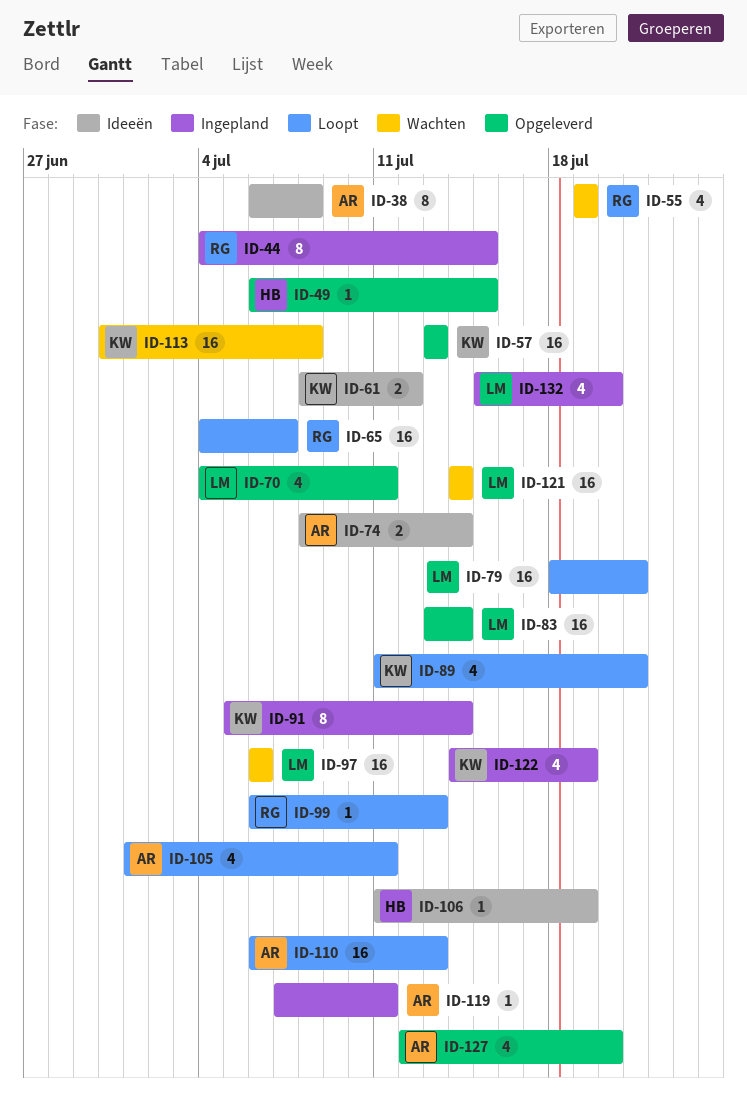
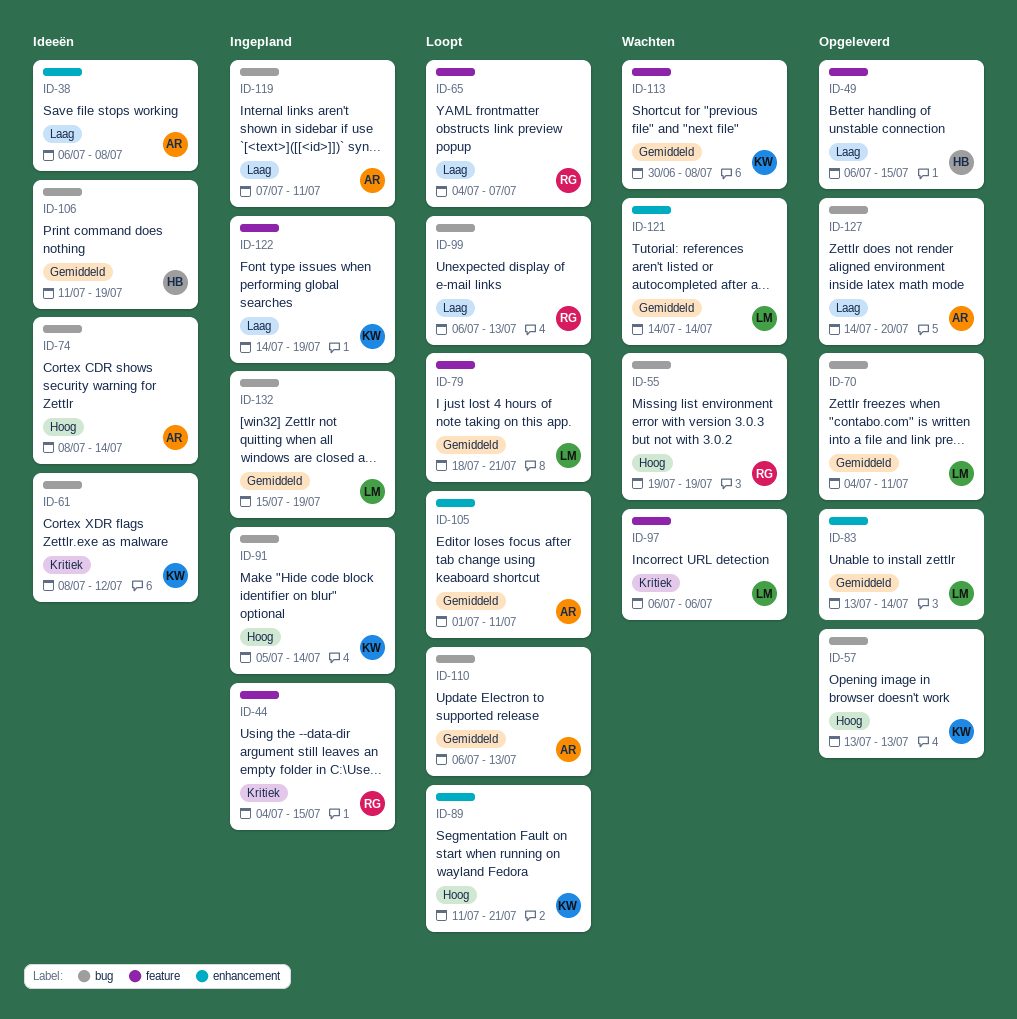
ID-127, start: Jul 12 -> Jul 14
ID-132, due: Jul 20 -> Jul 19

